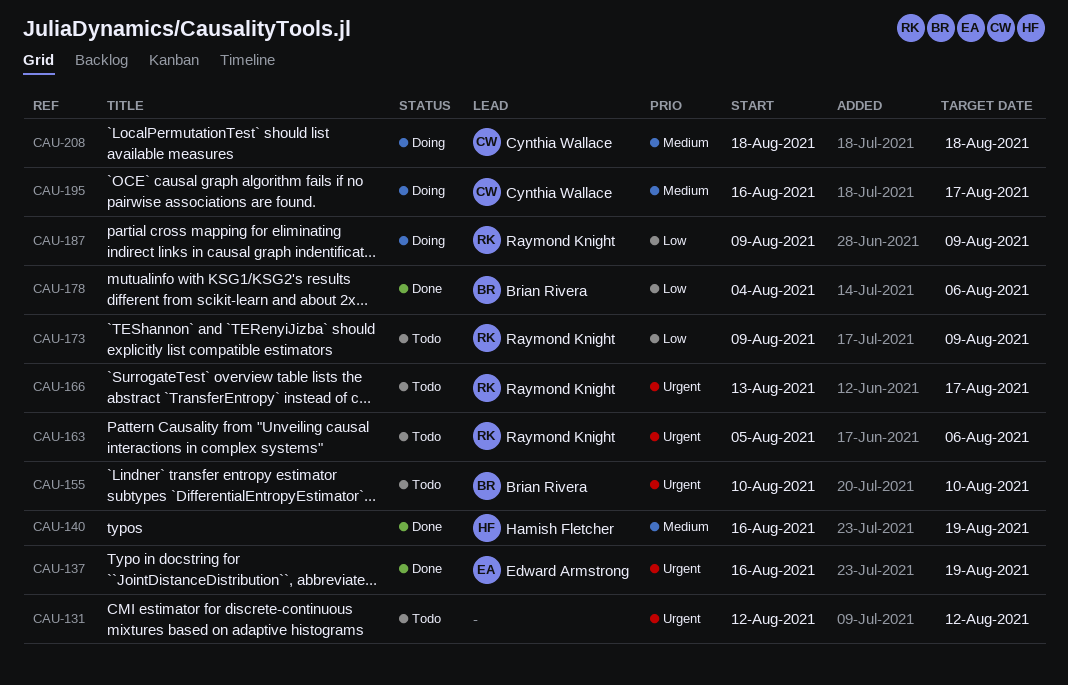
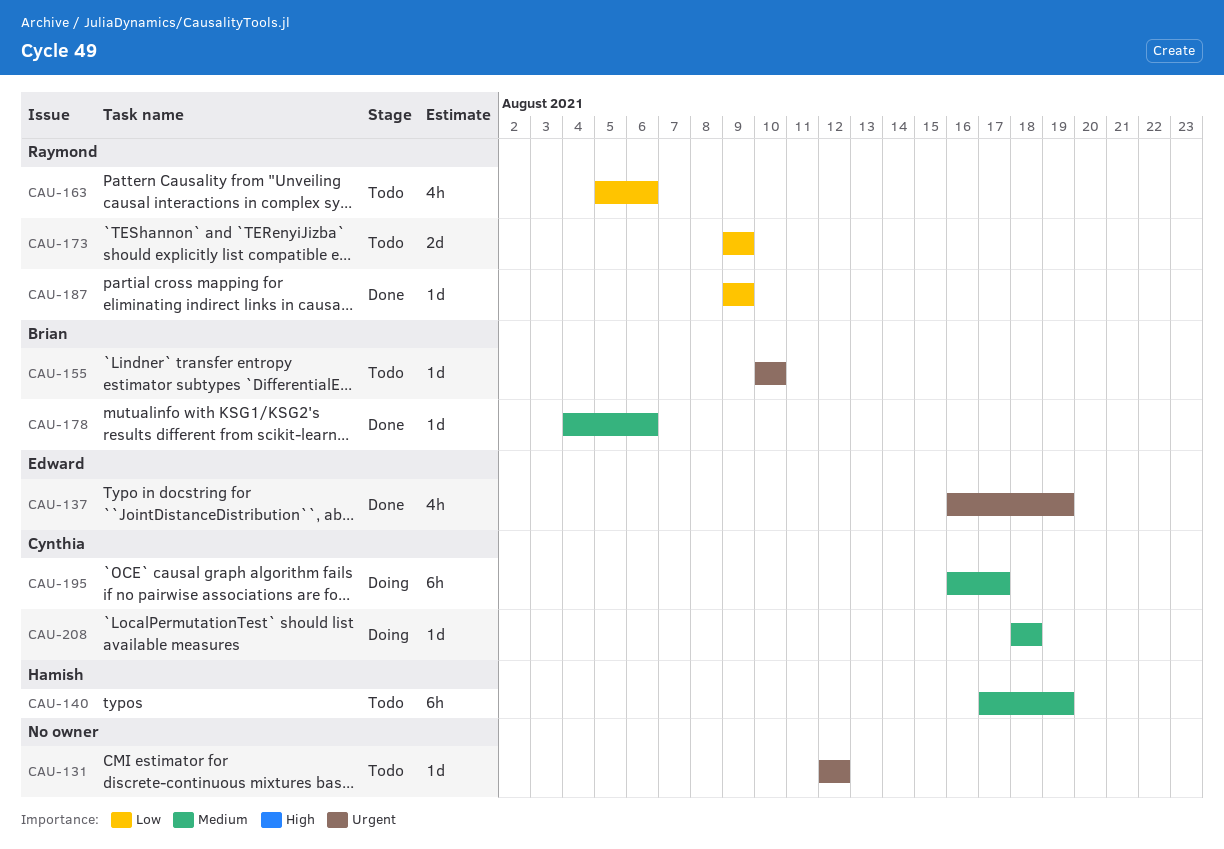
CAU-140, status: Done -> Todo
CAU-140, start: Aug 16 -> Aug 17
CAU-163, priority: Urgent -> Low
CAU-166: present -> none
CAU-178, priority: Low -> Medium
CAU-187, status: Doing -> Done

